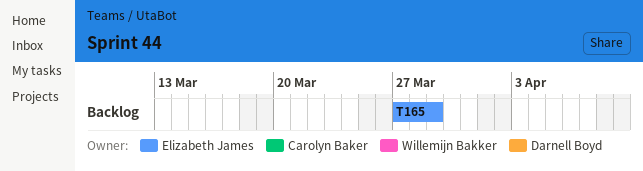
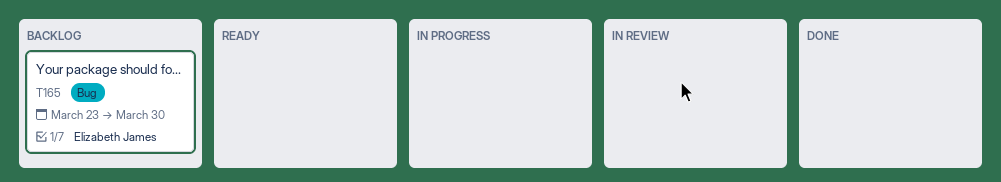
T165, start: Mar 27 -> Mar 23
T165, due: Mar 29 -> Mar 30

